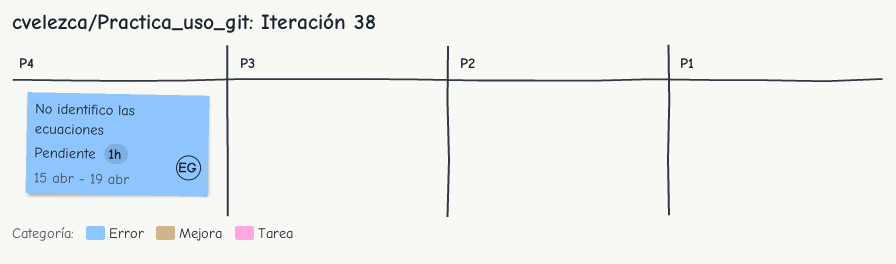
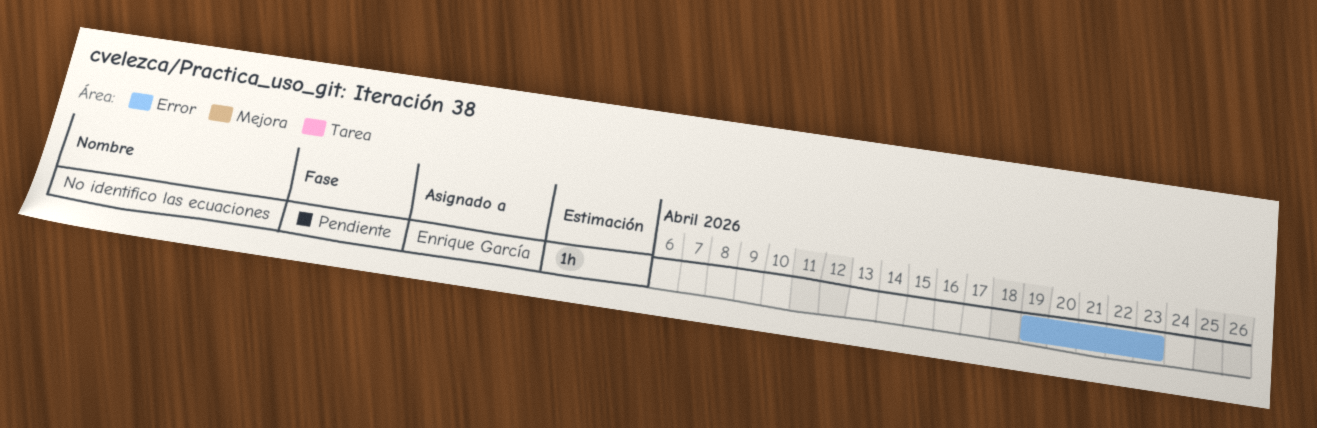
No identifico las ecuaciones, start: Apr 15 -> Apr 19
No identifico las ecuaciones, due: Apr 19 -> Apr 23

